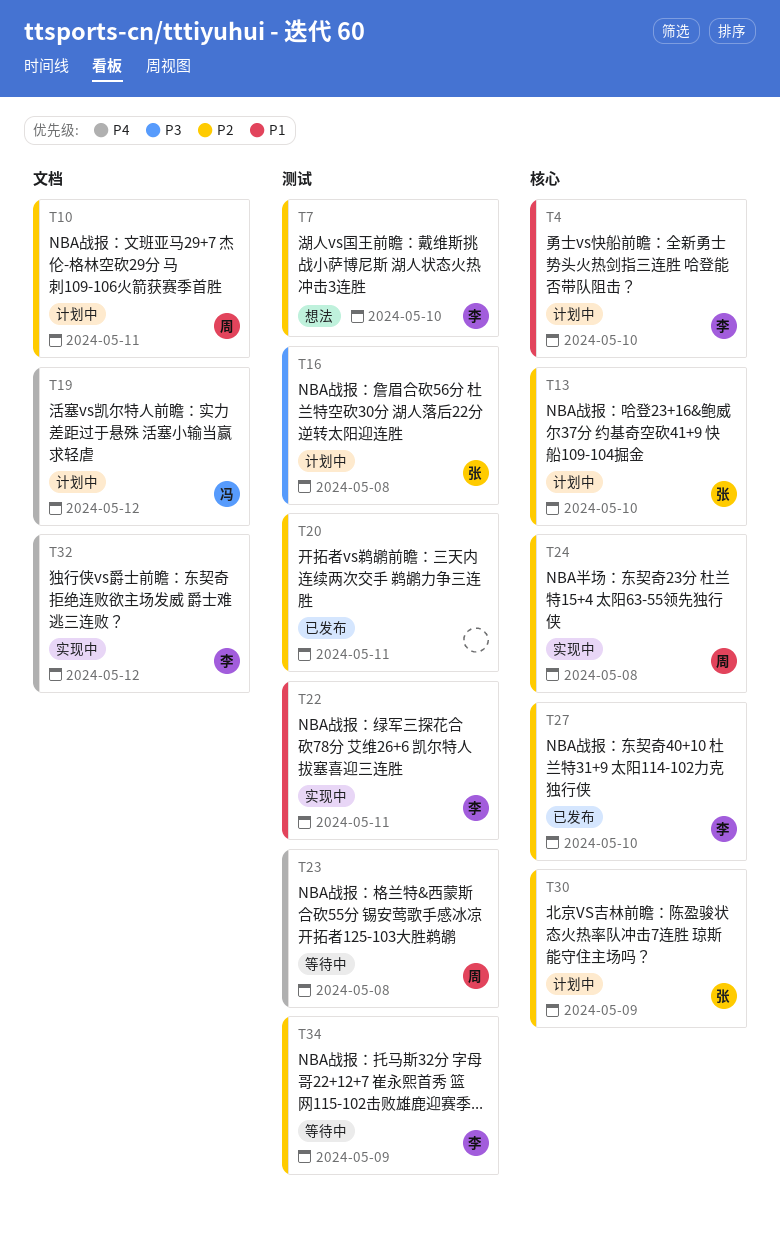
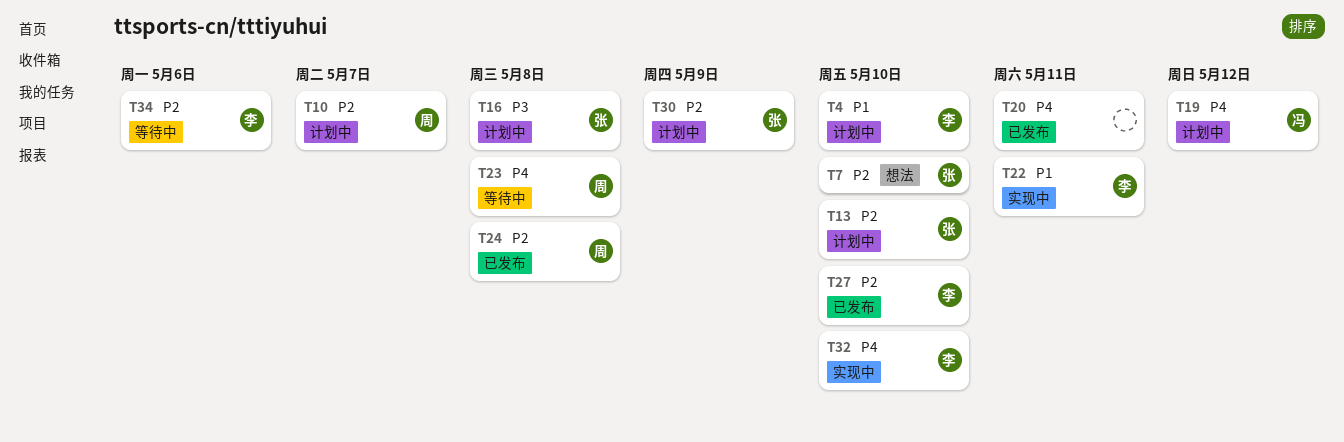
T7, owner: 李 -> 张
T10, due: May 11 -> May 7
T20, priority: P2 -> P4
T24, status: 实现中 -> 已发布
T32, due: May 12 -> May 10
T34, due: May 9 -> May 6

